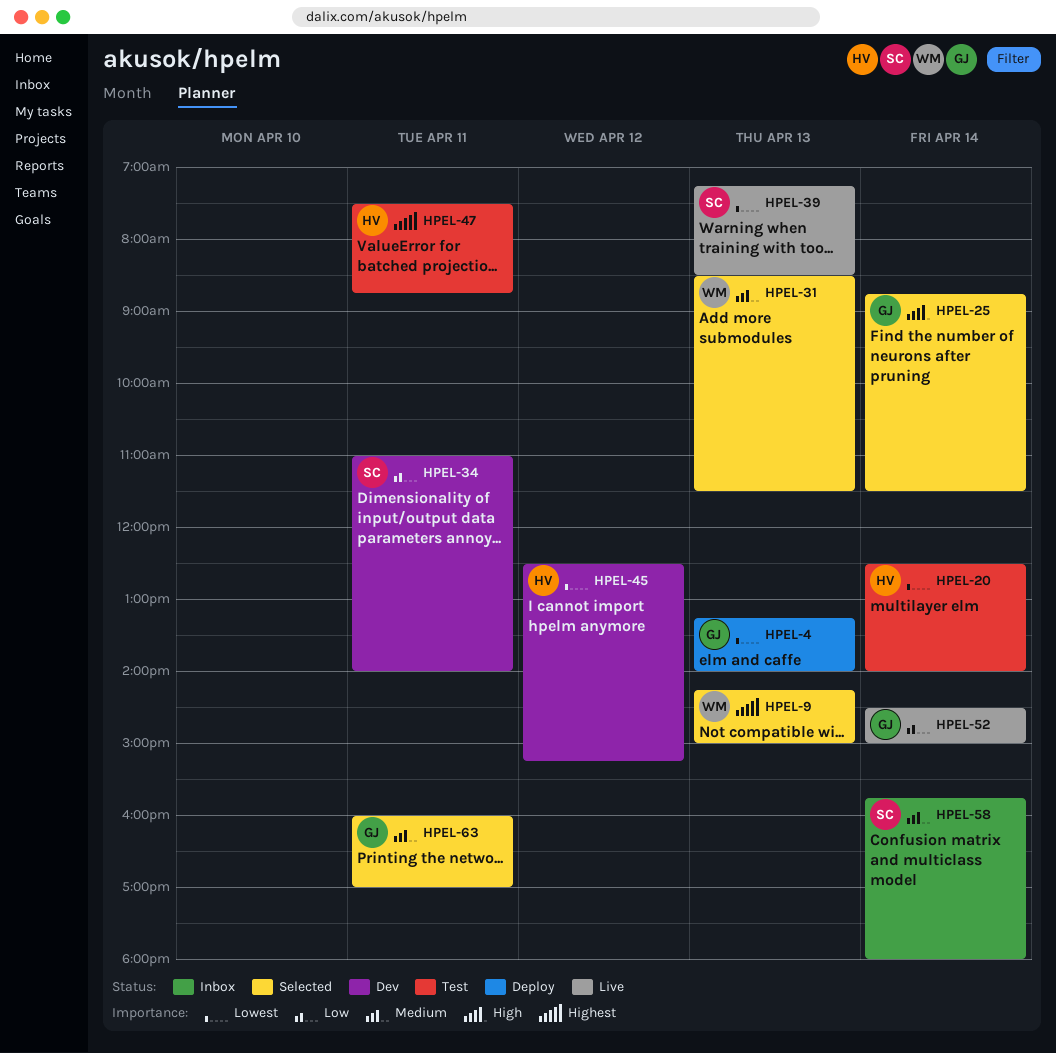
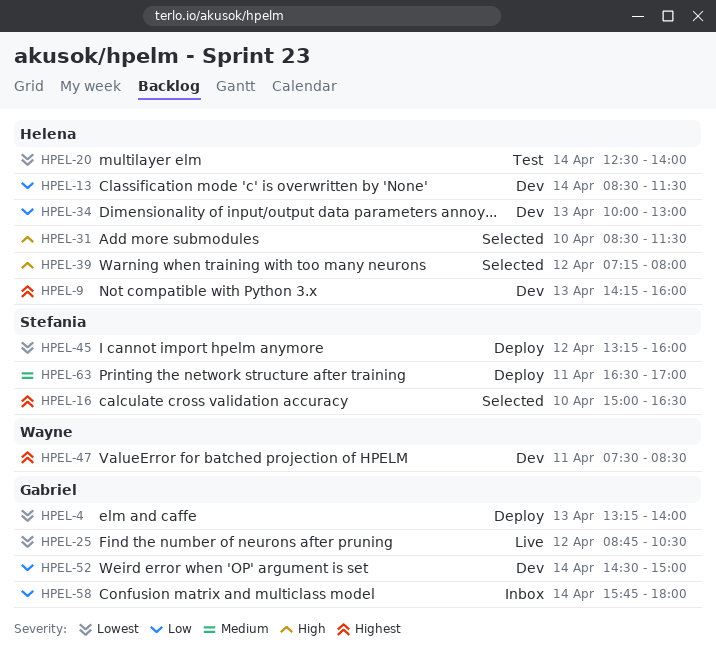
HPEL-9, status: Selected -> Dev
HPEL-9, owner: Wayne -> Helena
HPEL-9, ends: 15:00 -> 16:00
HPEL-13: none -> present
HPEL-16: none -> present
HPEL-25, status: Selected -> Live
HPEL-25, priority: High -> Lowest
HPEL-25, day: Apr 14 -> Apr 12
HPEL-25, ends: 11:30 -> 10:30
HPEL-31, owner: Wayne -> Helena
HPEL-31, priority: Medium -> High
HPEL-31, day: Apr 13 -> Apr 10
HPEL-34, owner: Stefania -> Helena
HPEL-34, day: Apr 11 -> Apr 13
HPEL-34, begins: 11:00 -> 10:00
HPEL-34, ends: 14:00 -> 13:00
HPEL-39, status: Live -> Selected
HPEL-39, owner: Stefania -> Helena
HPEL-39, priority: Lowest -> High
HPEL-39, day: Apr 13 -> Apr 12
HPEL-39, ends: 08:30 -> 08:00
HPEL-45, status: Dev -> Deploy
HPEL-45, owner: Helena -> Stefania
HPEL-45, begins: 12:30 -> 13:15
HPEL-45, ends: 15:15 -> 16:00
HPEL-47, status: Test -> Dev
HPEL-47, owner: Helena -> Wayne
HPEL-47, ends: 08:45 -> 08:30
HPEL-52, status: Live -> Dev
HPEL-58, owner: Stefania -> Gabriel
HPEL-58, priority: Medium -> Low
HPEL-63, status: Selected -> Deploy
HPEL-63, owner: Gabriel -> Stefania
HPEL-63, begins: 16:00 -> 16:30

